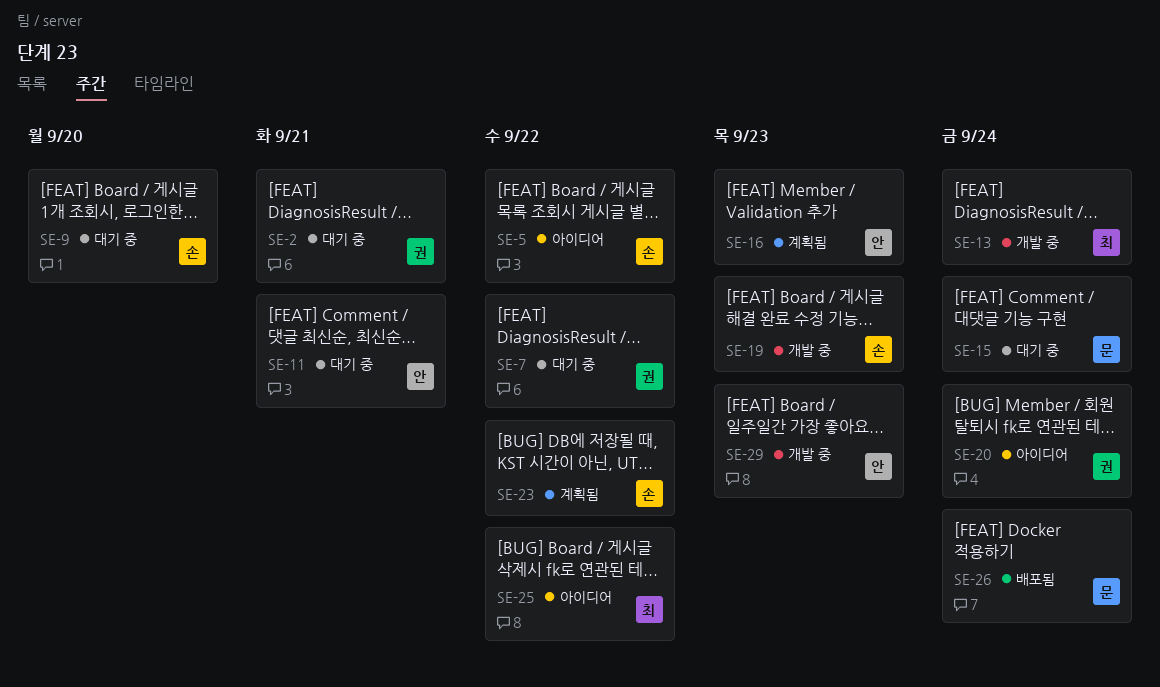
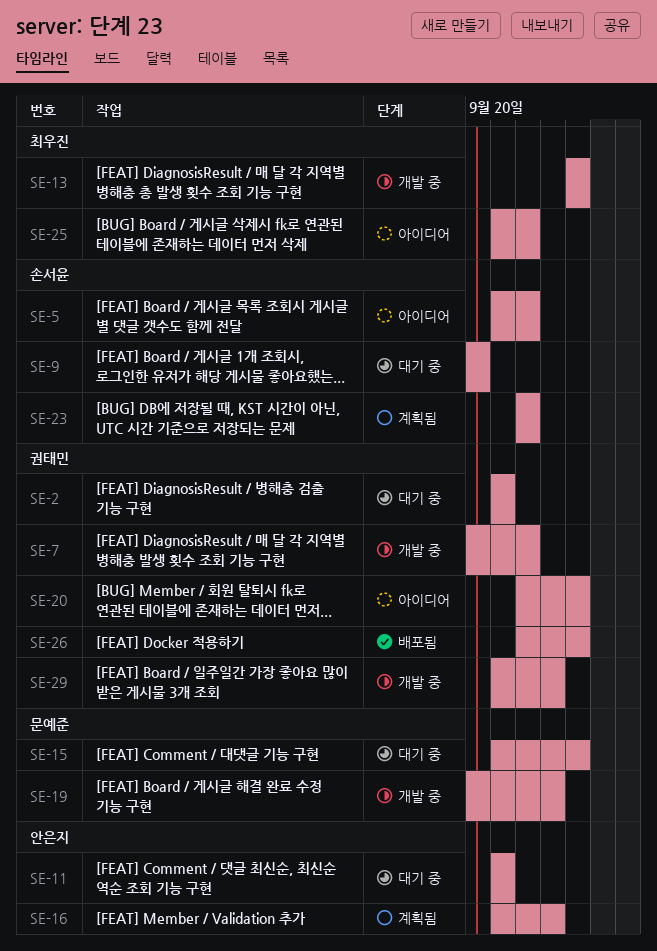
SE-7, status: 대기 중 -> 개발 중
SE-19, owner: 손서윤 -> 문예준
SE-26, owner: 문예준 -> 권태민
SE-29, owner: 안은지 -> 권태민

